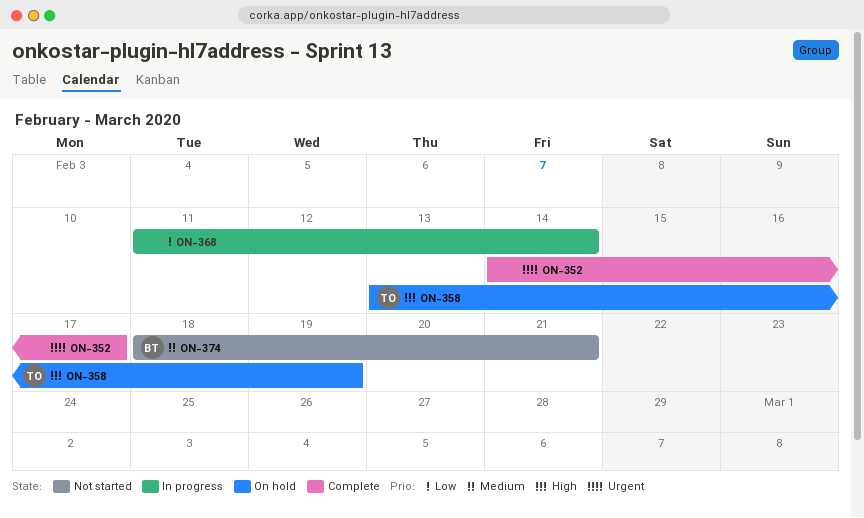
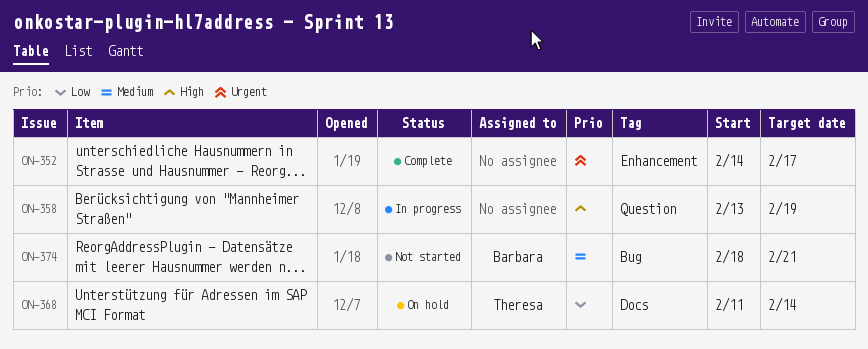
ON-358, status: On hold -> In progress
ON-358, owner: Theresa -> none
ON-368, status: In progress -> On hold
ON-368, owner: none -> Theresa

